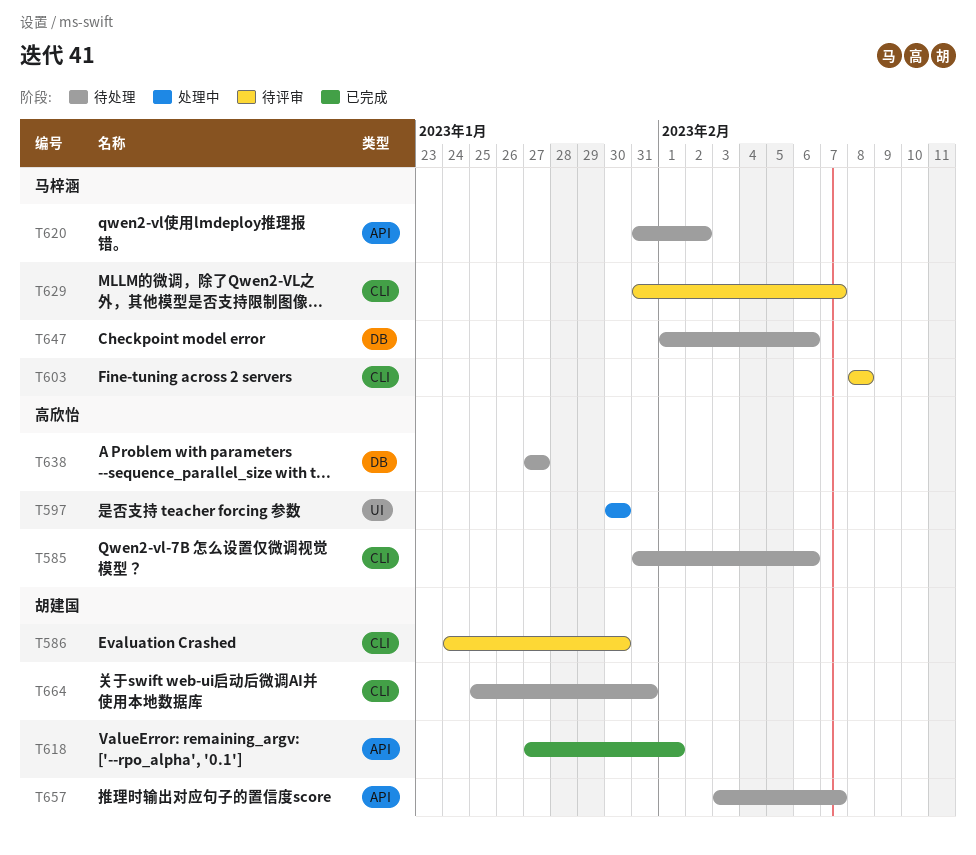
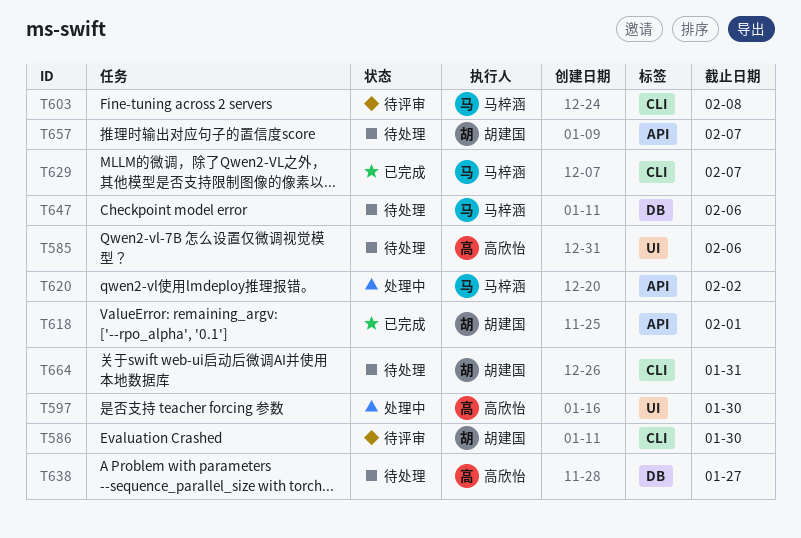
T585, label: CLI -> UI
T620, status: 待处理 -> 处理中
T629, status: 待评审 -> 已完成

